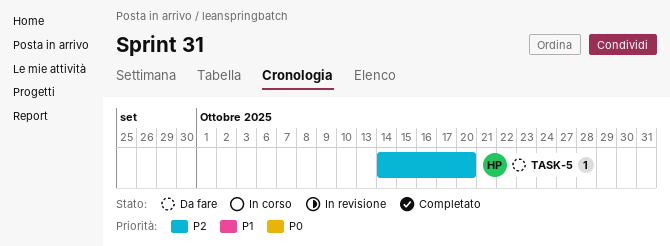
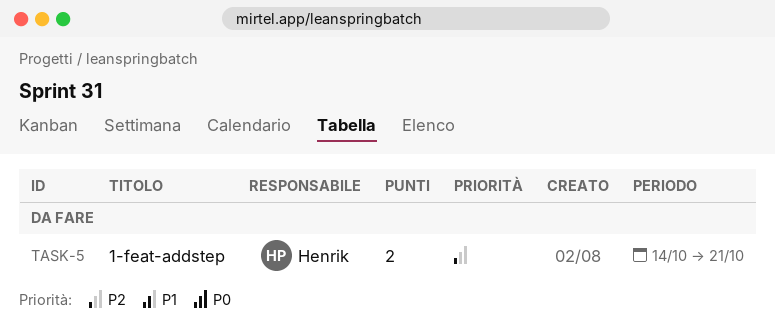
TASK-5, estimate: 1 -> 2
TASK-5, due: Oct 20 -> Oct 21

